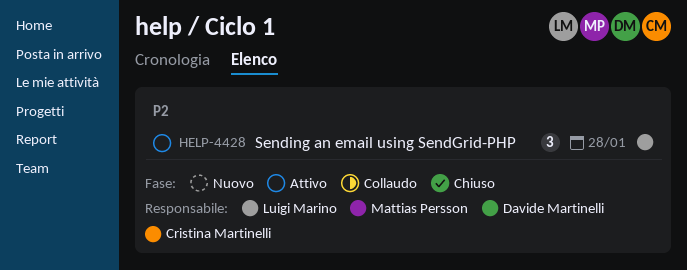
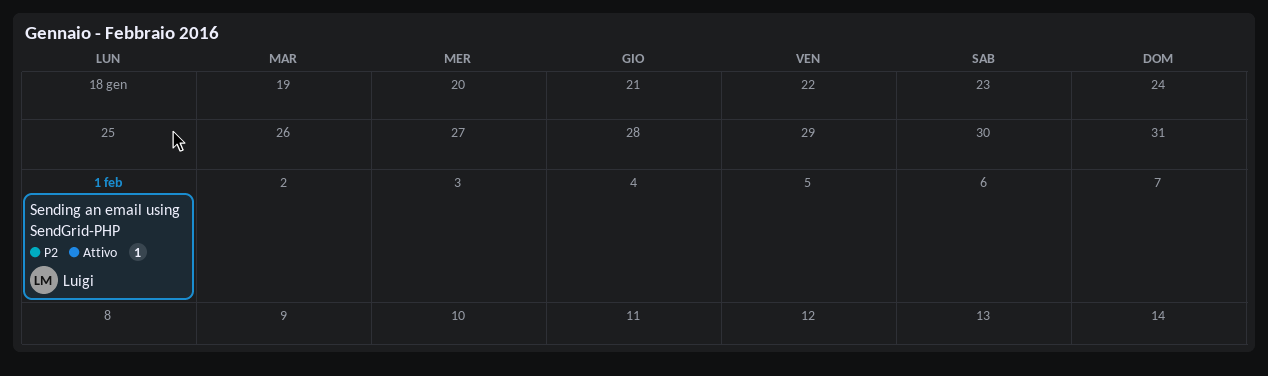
Sending an email using SendGrid-PHP, estimate: 3 -> 1
Sending an email using SendGrid-PHP, due: Jan 28 -> Feb 1

